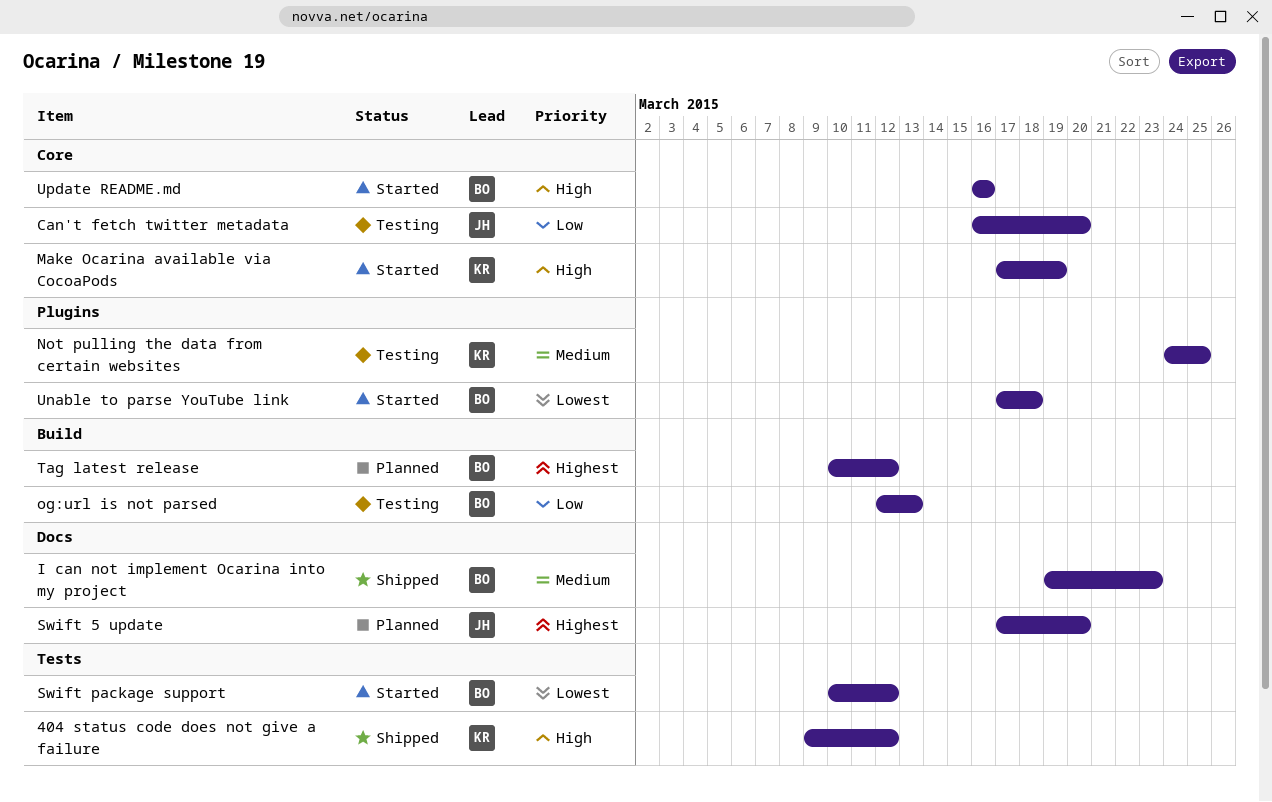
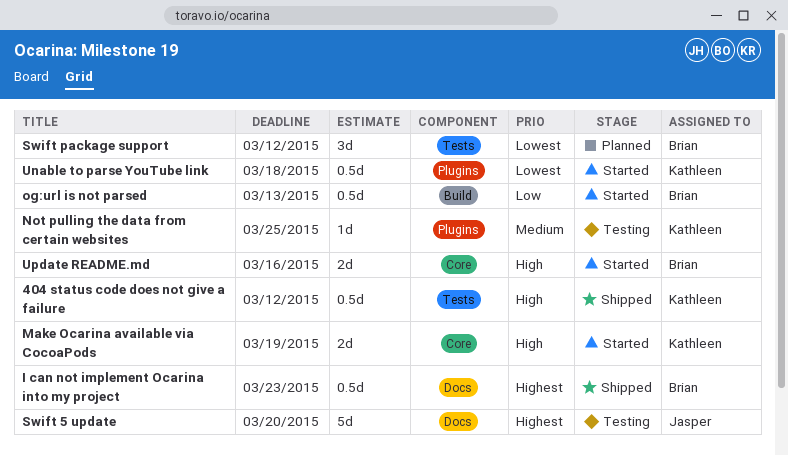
Can't fetch twitter metadata: present -> none
I can not implement Ocarina into my project, priority: Medium -> Highest
og:url is not parsed, status: Testing -> Started
Swift 5 update, status: Planned -> Testing
Swift package support, status: Started -> Planned
Tag latest release: present -> none
Unable to parse YouTube link, owner: Brian -> Kathleen

